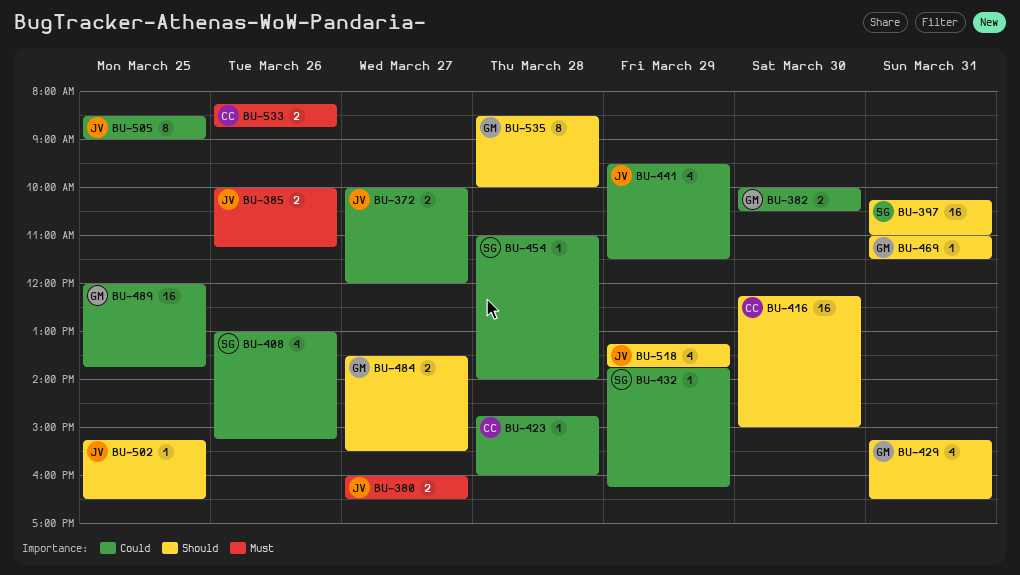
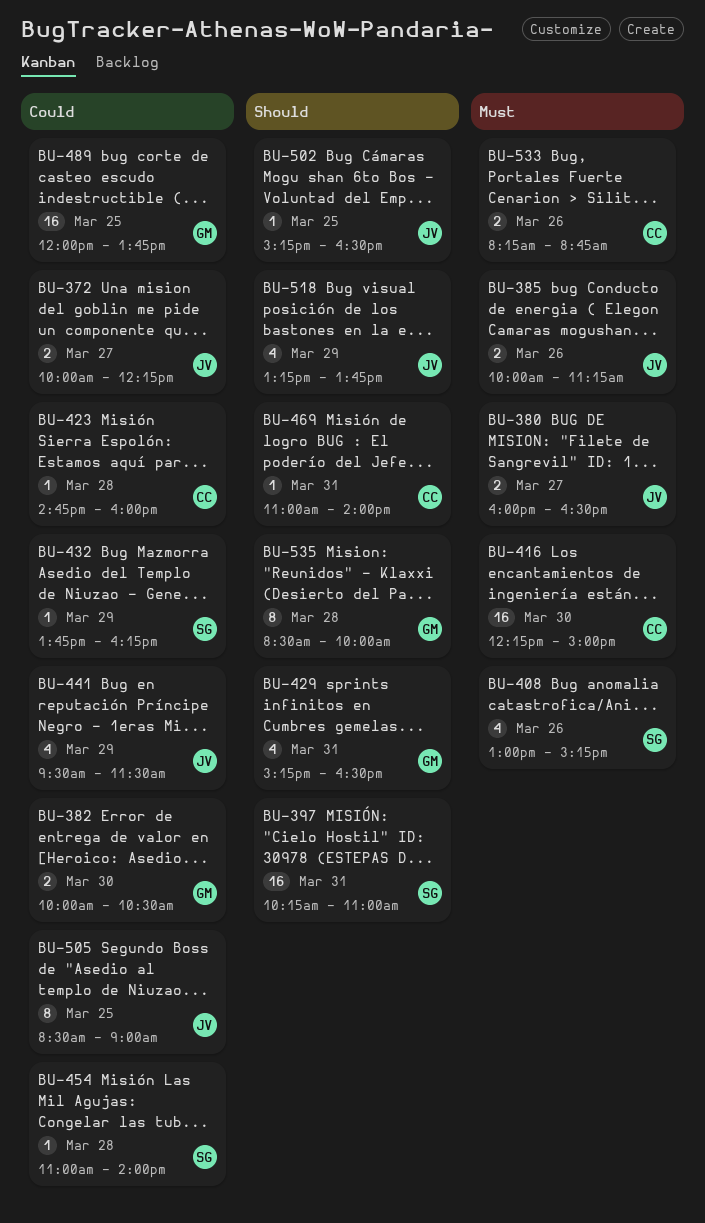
BU-372, ends: 12:00 -> 12:15
BU-408, priority: Could -> Must
BU-416, priority: Should -> Must
BU-469, owner: GM -> CC
BU-469, ends: 11:30 -> 14:00
BU-484: present -> none

